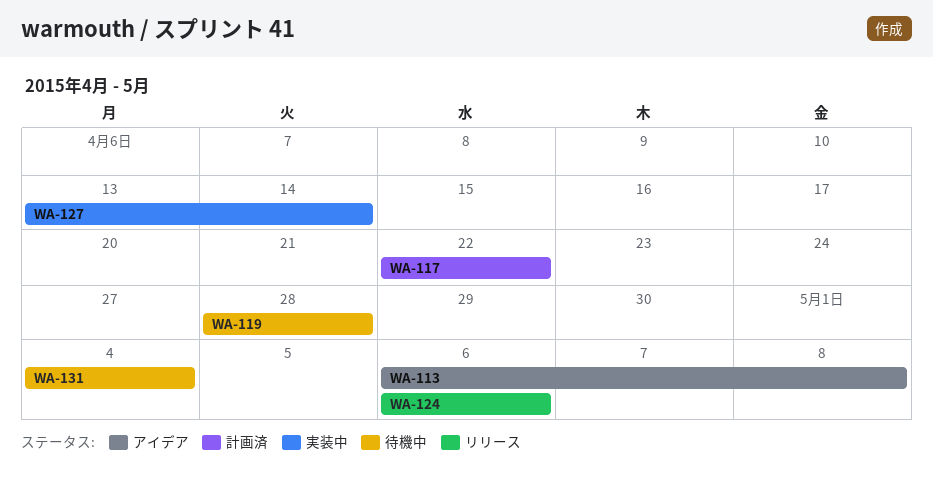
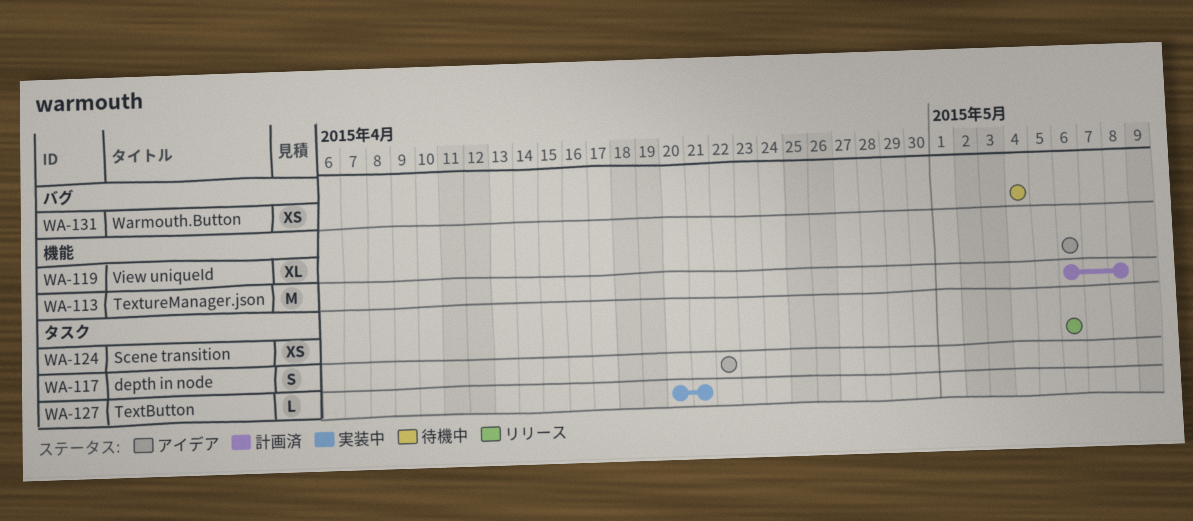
WA-113, status: アイデア -> 計画済
WA-117, status: 計画済 -> アイデア
WA-119, status: 待機中 -> アイデア
WA-119, start: Apr 28 -> May 6
WA-119, due: Apr 28 -> May 6
WA-127, start: Apr 13 -> Apr 20
WA-127, due: Apr 14 -> Apr 21

